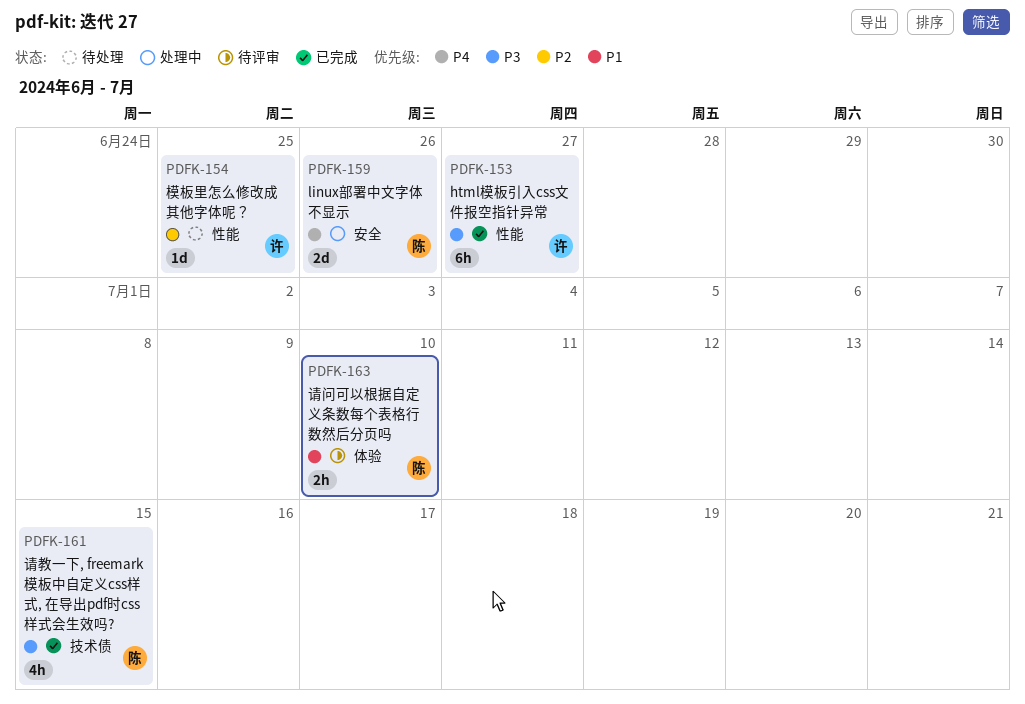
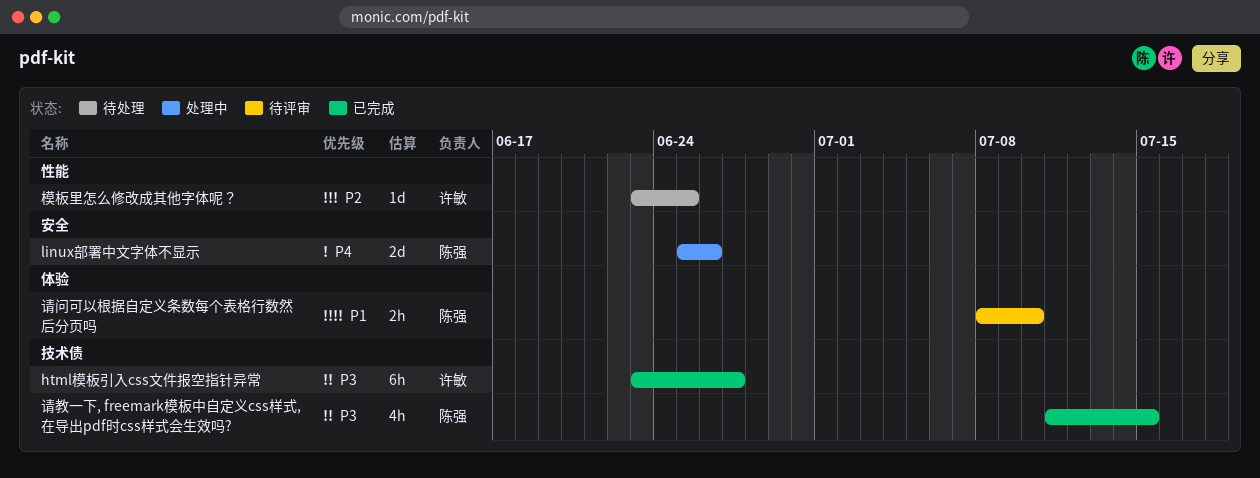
html模板引入css文件报空指针异常, label: 性能 -> 技术债

